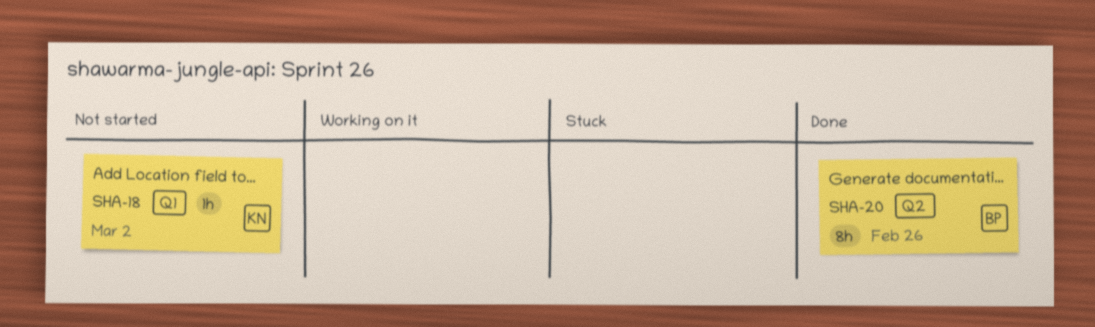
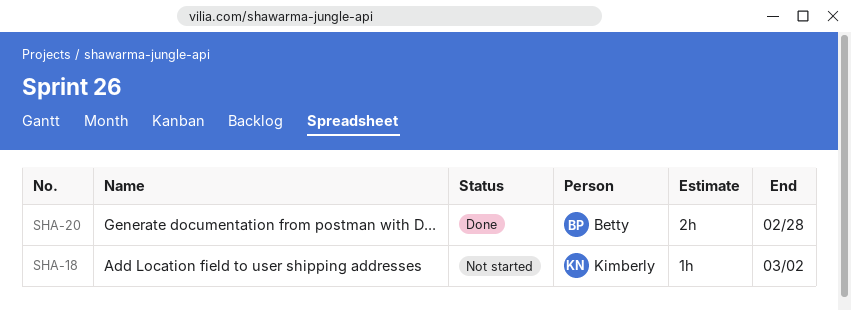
SHA-20, estimate: 8h -> 2h
SHA-20, due: Feb 26 -> Feb 28

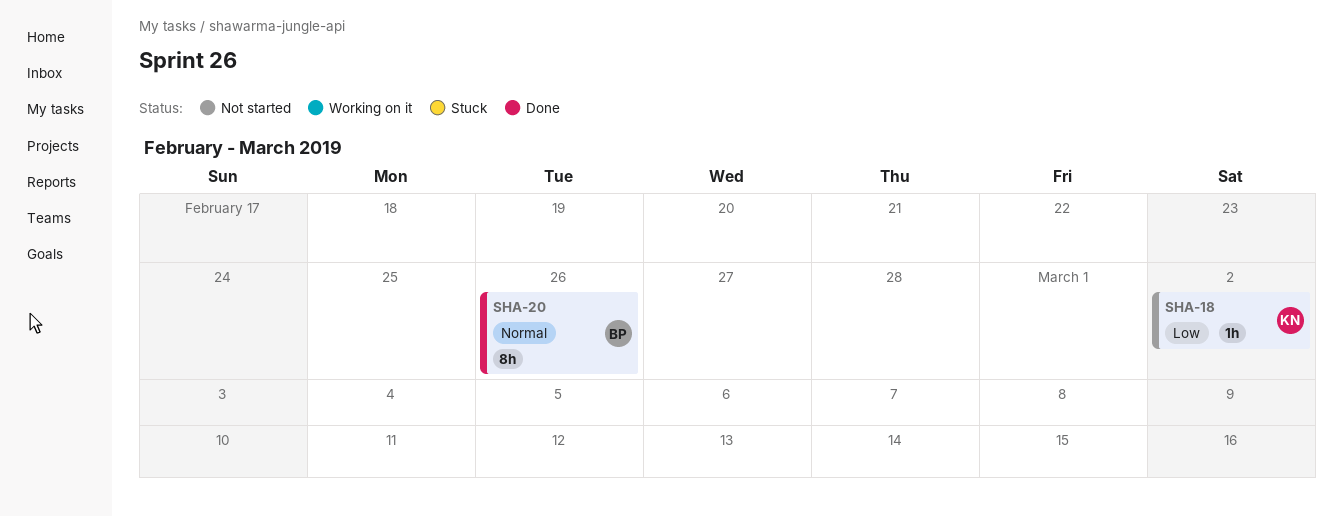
SHA-20, estimate: 2h -> 8h
SHA-20, due: Feb 28 -> Feb 26

